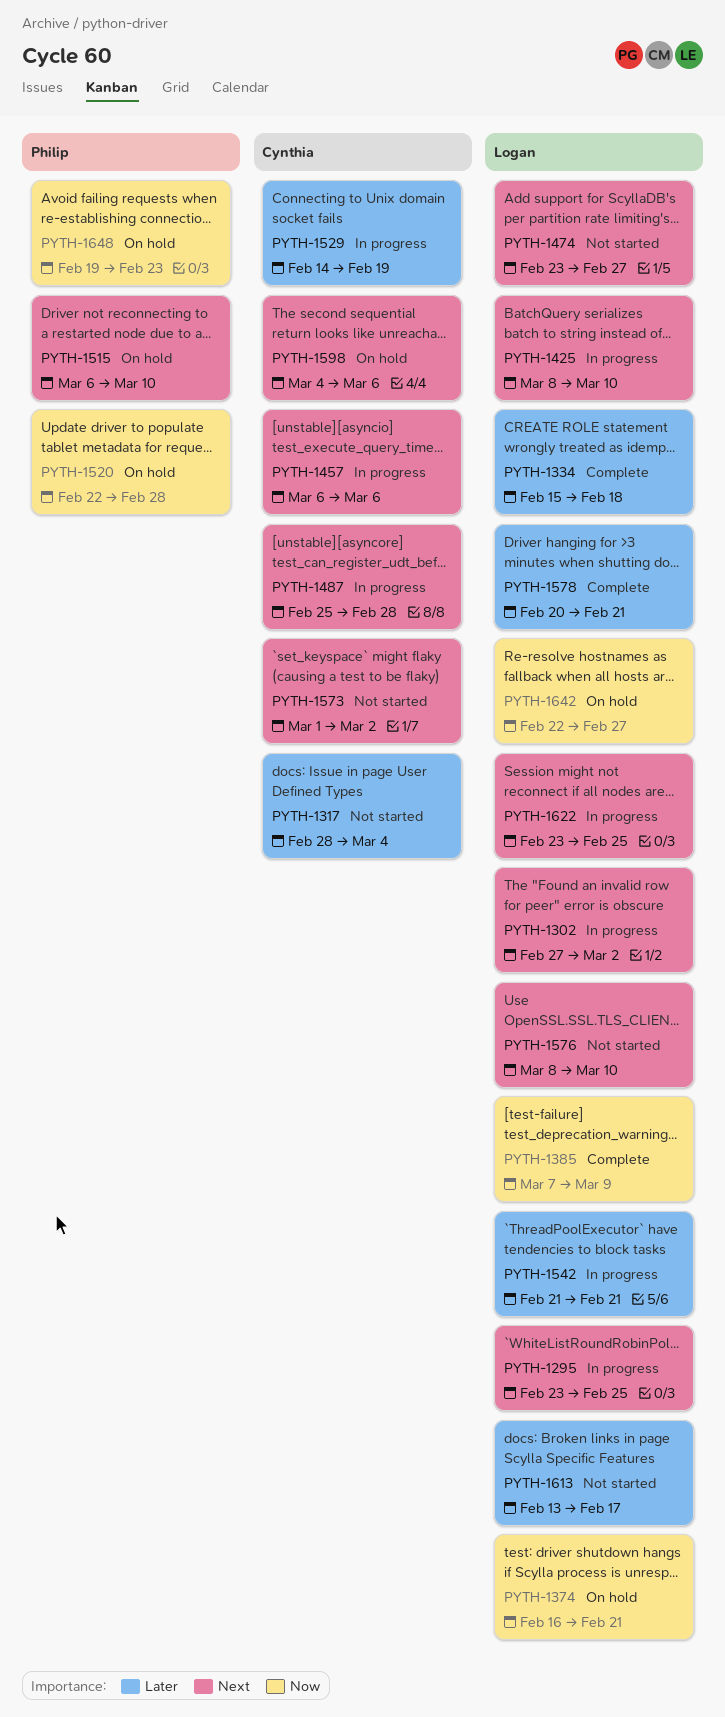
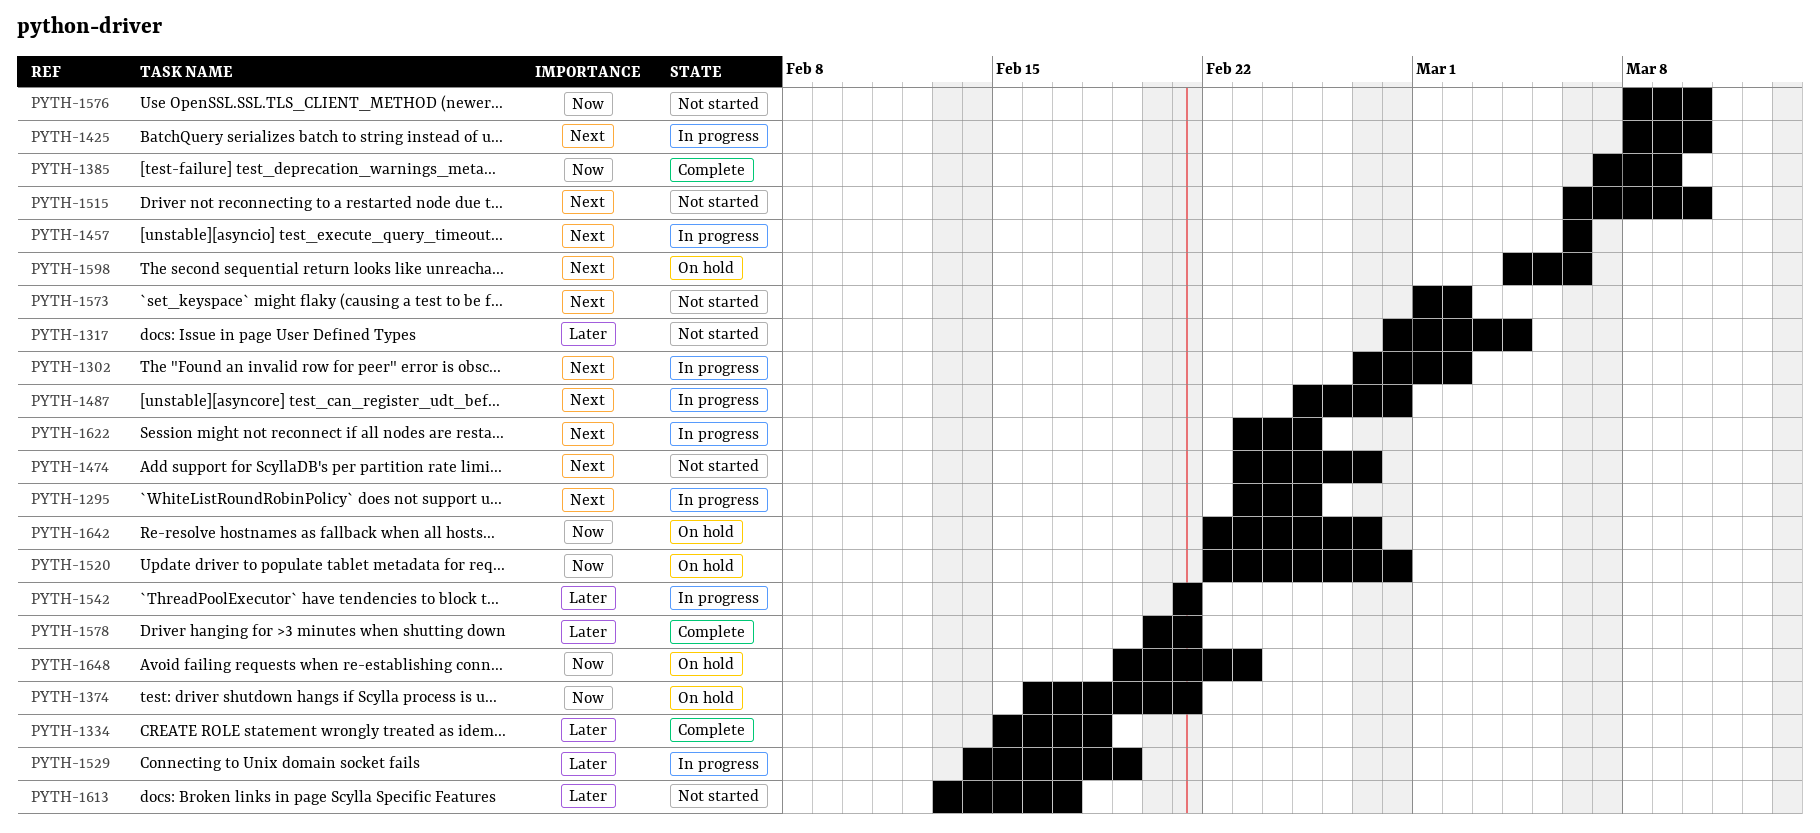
PYTH-1515, status: On hold -> Not started
PYTH-1576, priority: Next -> Now

